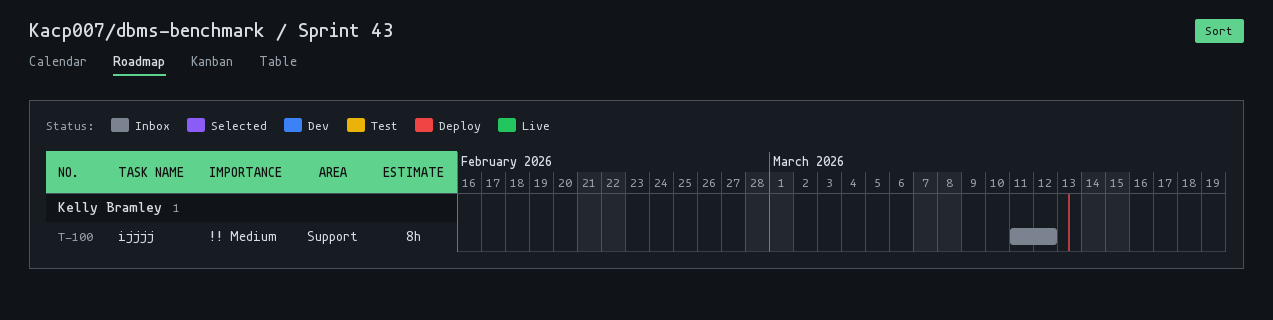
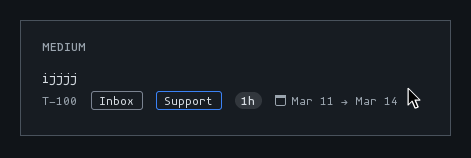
T-100, estimate: 8h -> 1h
T-100, due: Mar 12 -> Mar 14

